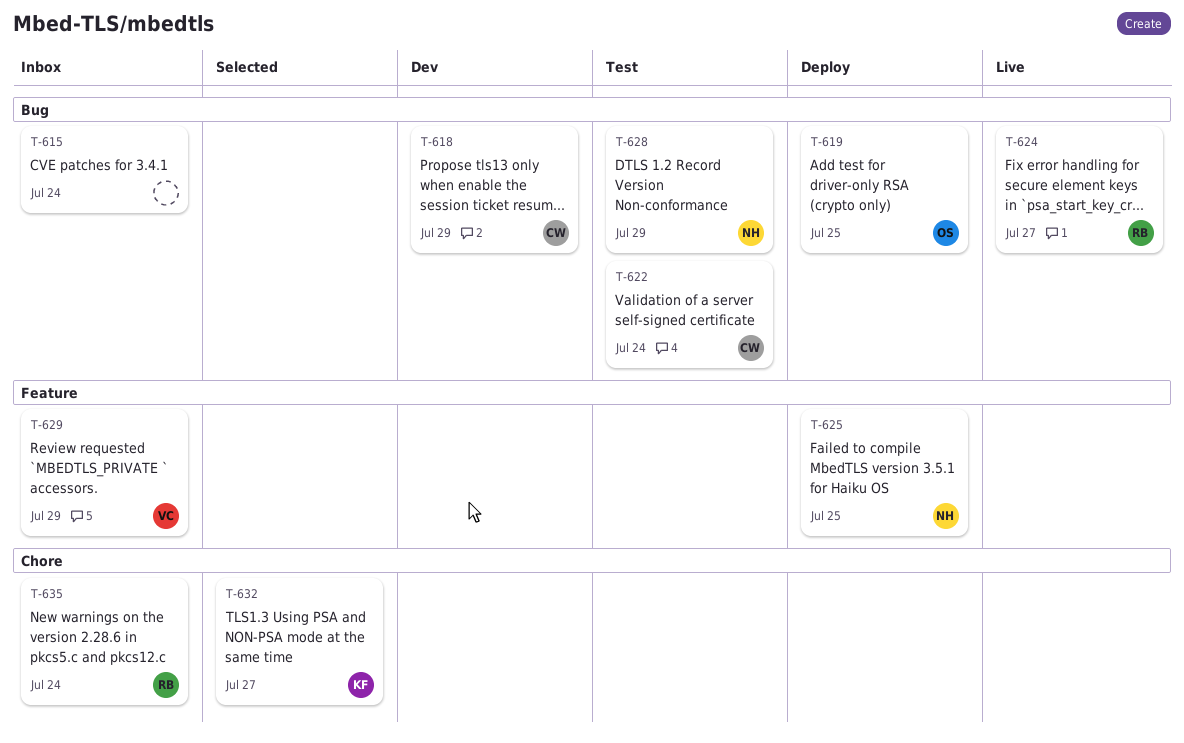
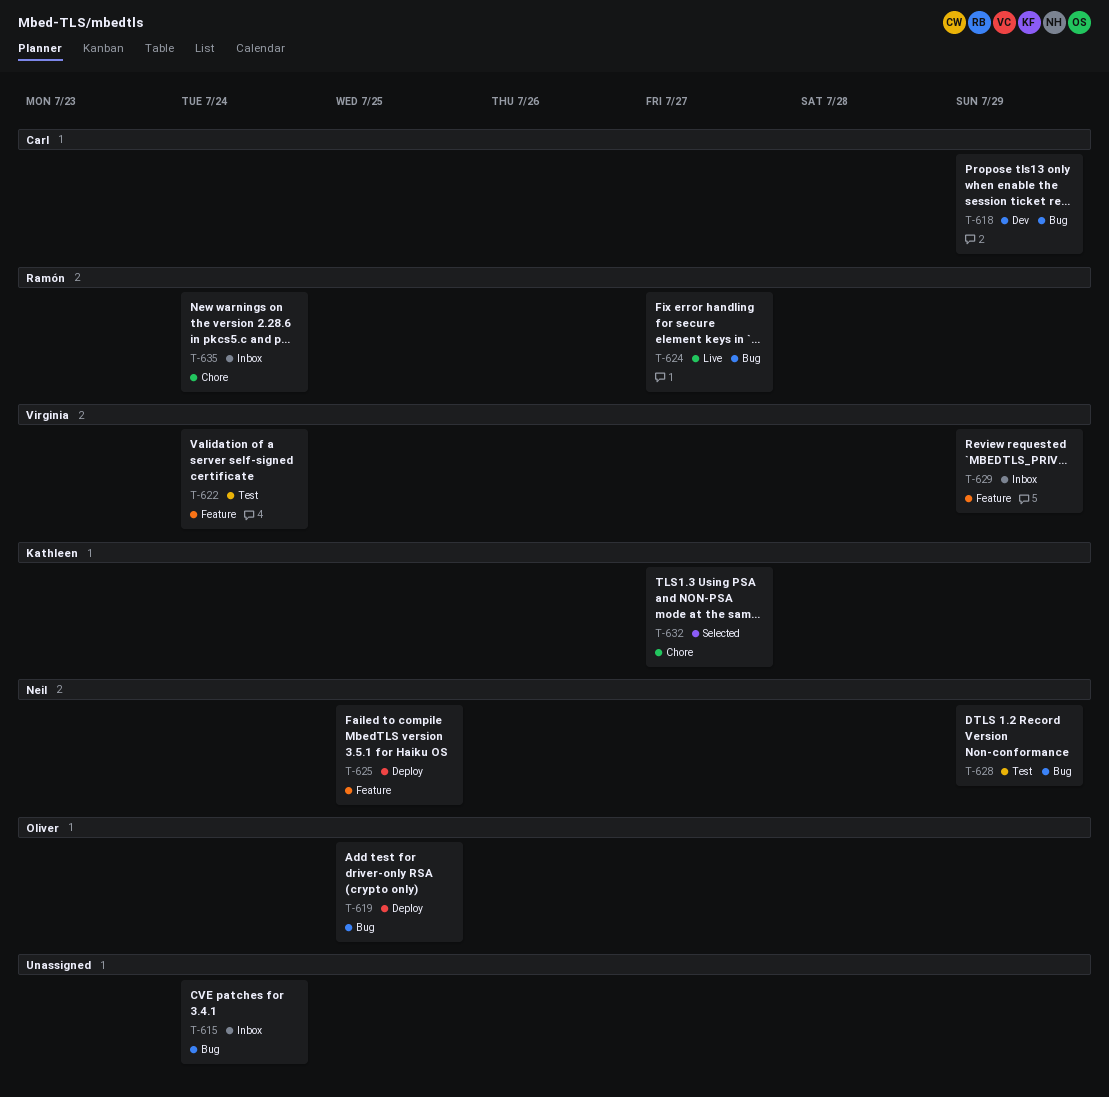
T-622, owner: Carl -> Virginia
T-622, label: Bug -> Feature

